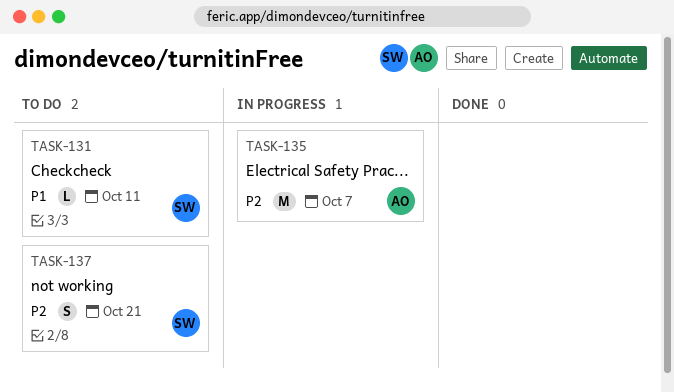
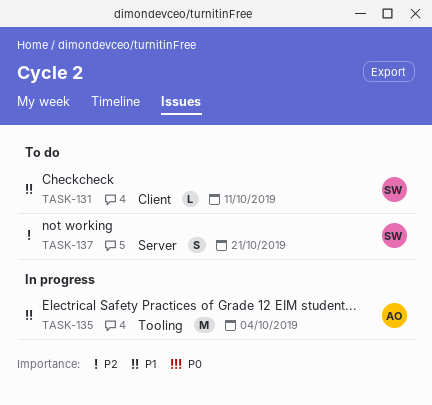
TASK-135, priority: P2 -> P1
TASK-135, due: Oct 7 -> Oct 4

